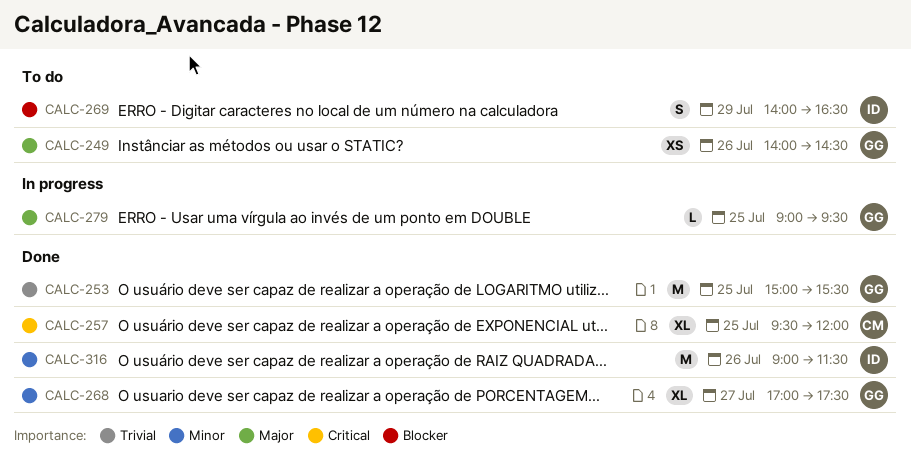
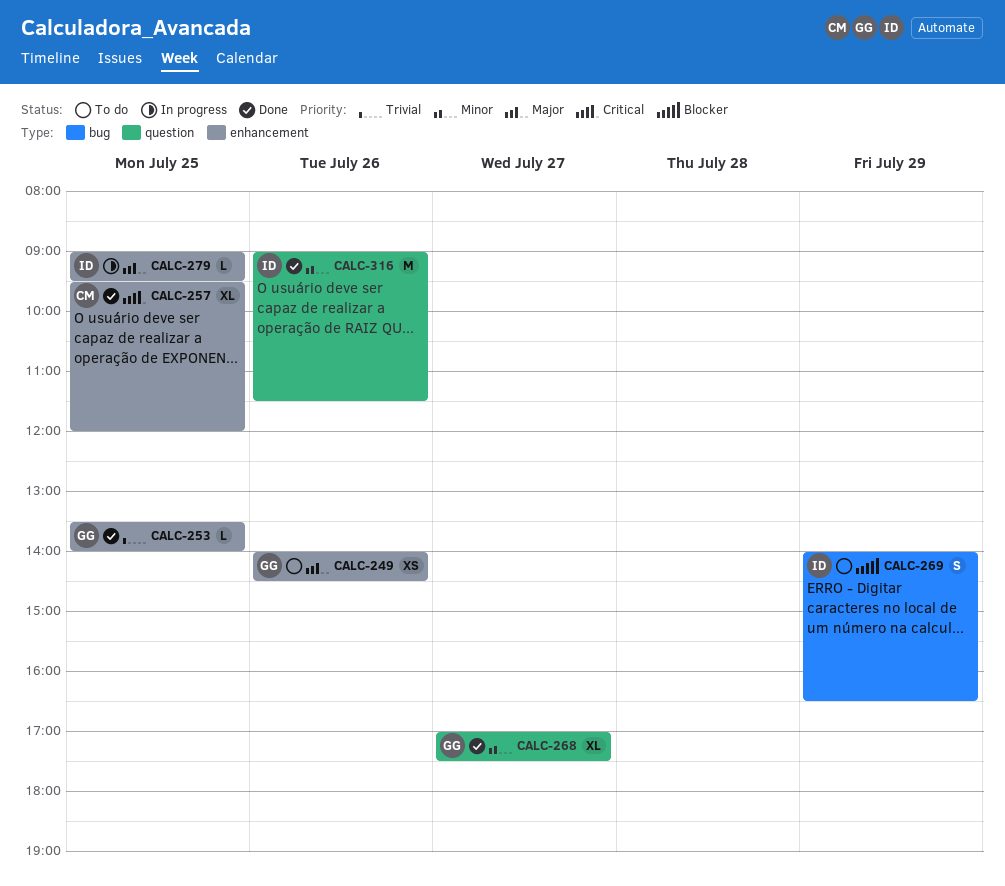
CALC-253, estimate: M -> L
CALC-253, begins: 15:00 -> 13:30
CALC-253, ends: 15:30 -> 14:00
CALC-279, owner: GG -> ID

